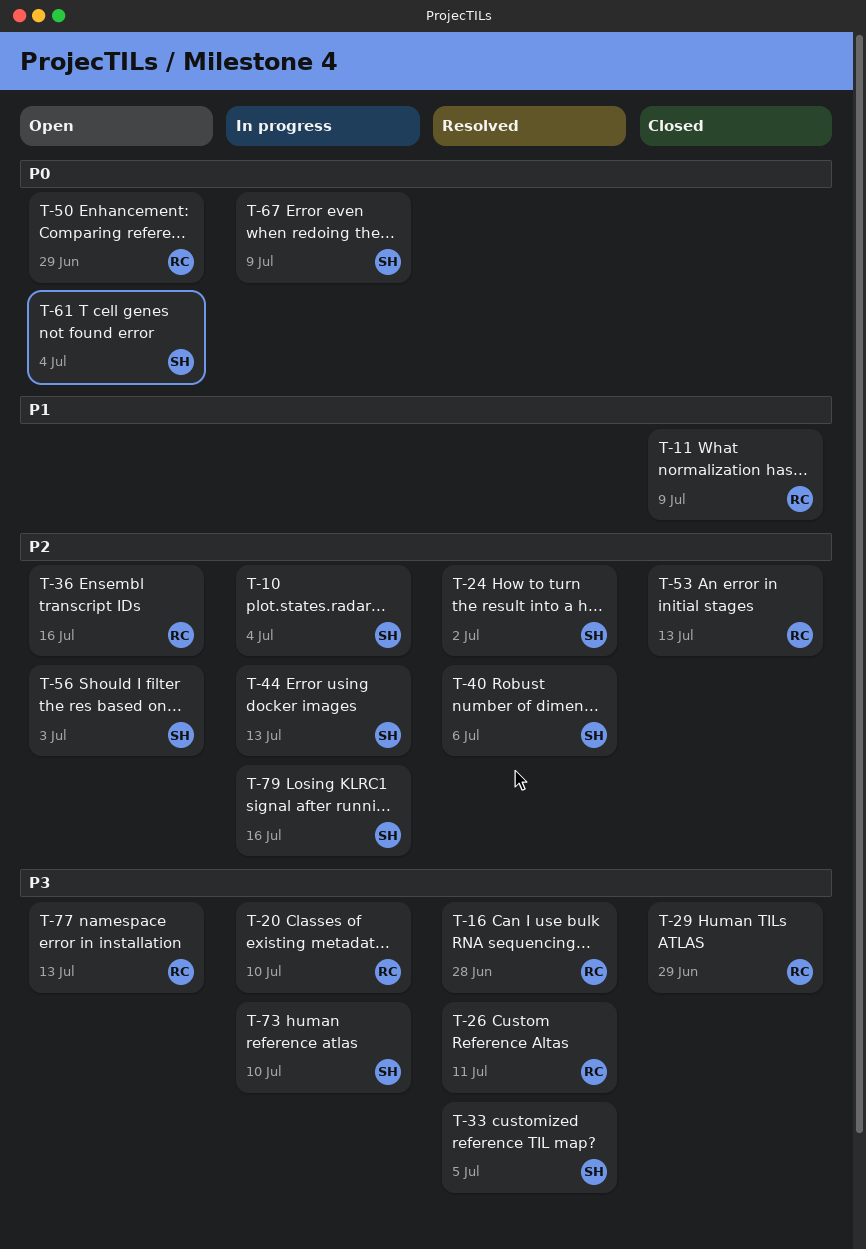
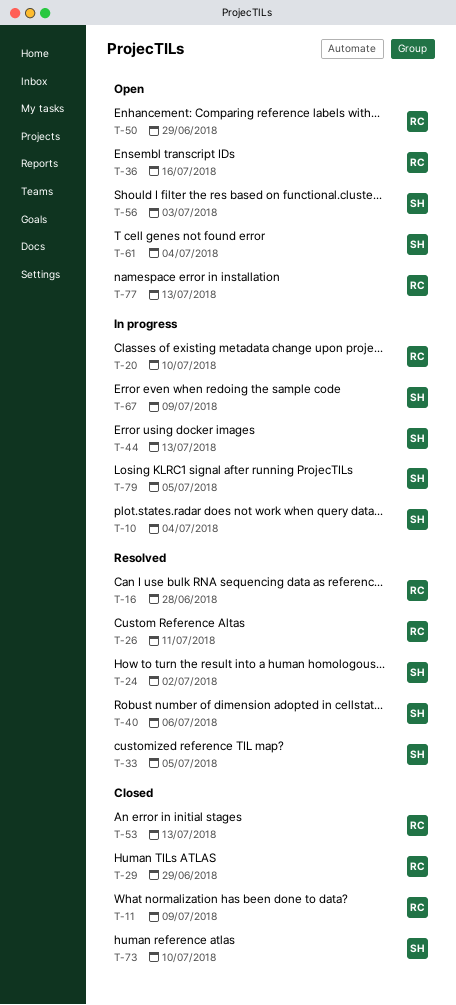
T-73, status: In progress -> Closed
T-79, due: Jul 16 -> Jul 5

